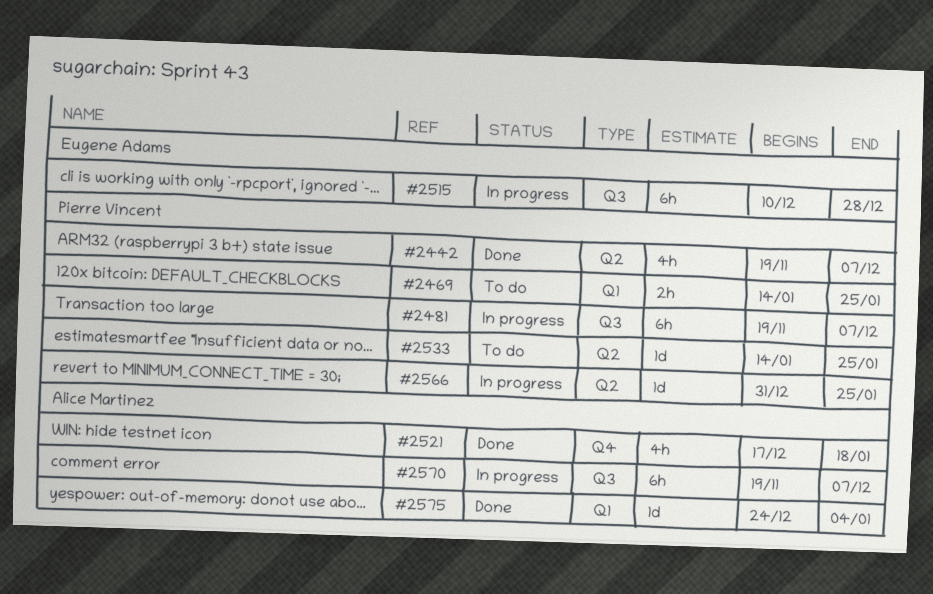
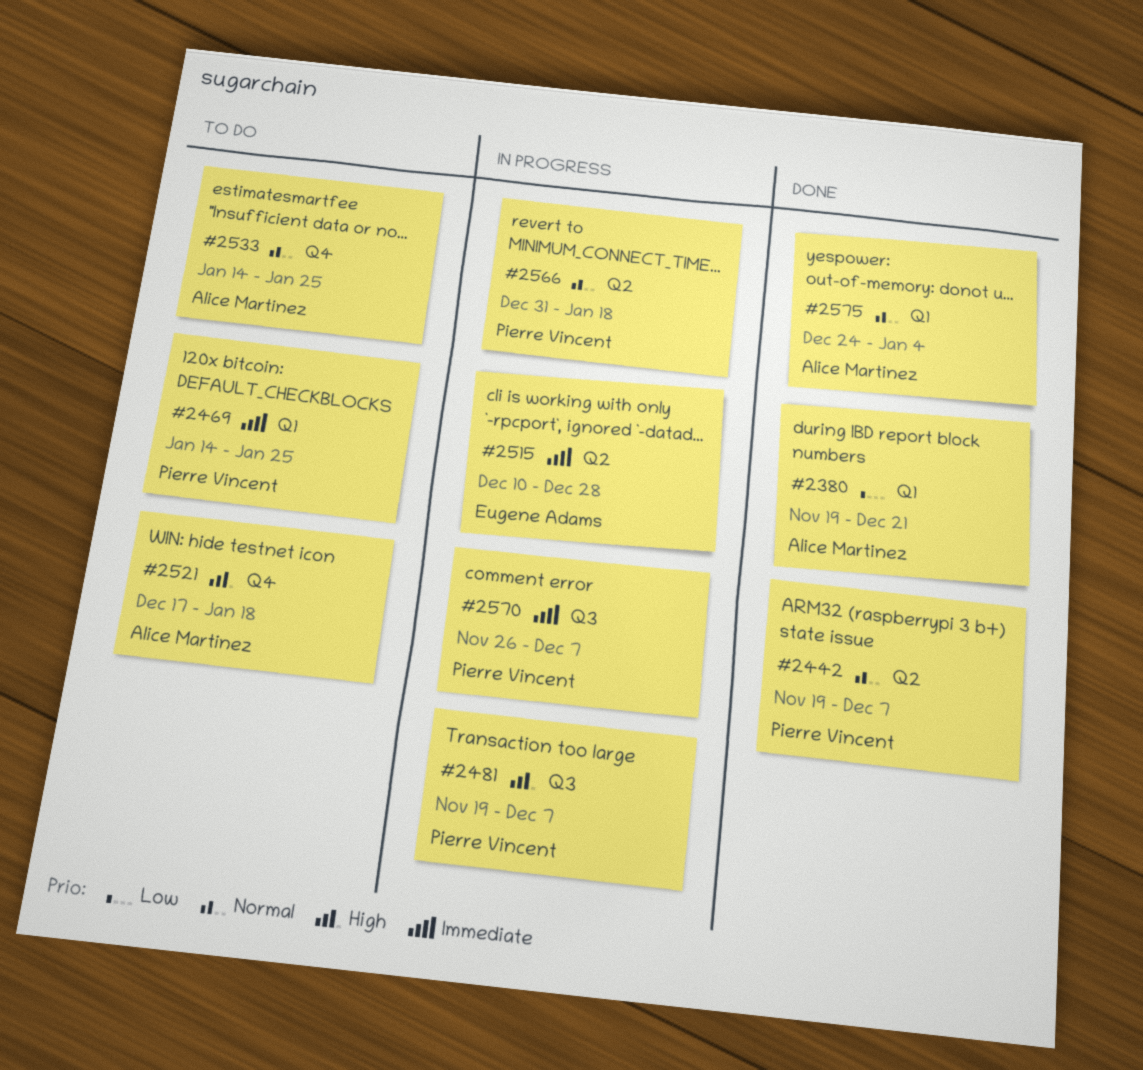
#2380: none -> present
#2515, label: Q3 -> Q2
#2521, status: Done -> To do
#2533, owner: Pierre Vincent -> Alice Martinez
#2533, label: Q2 -> Q4
#2566, due: Jan 25 -> Jan 18
#2570, owner: Alice Martinez -> Pierre Vincent
#2570, start: Nov 19 -> Nov 26

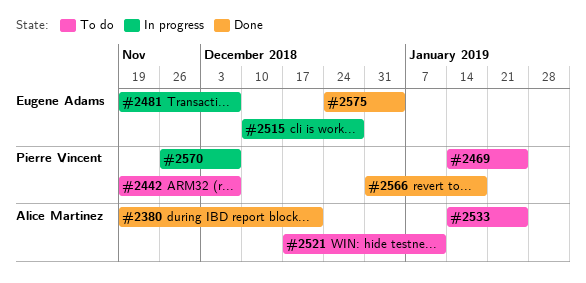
#2442, status: Done -> To do
#2481, owner: Pierre Vincent -> Eugene Adams
#2521, due: Jan 18 -> Jan 11
#2566, status: In progress -> Done
#2575, owner: Alice Martinez -> Eugene Adams

